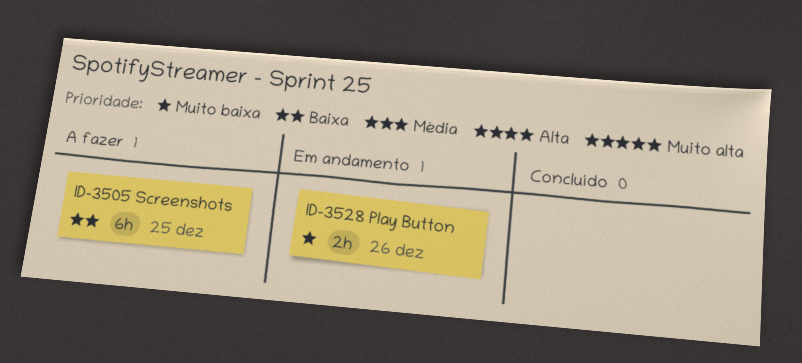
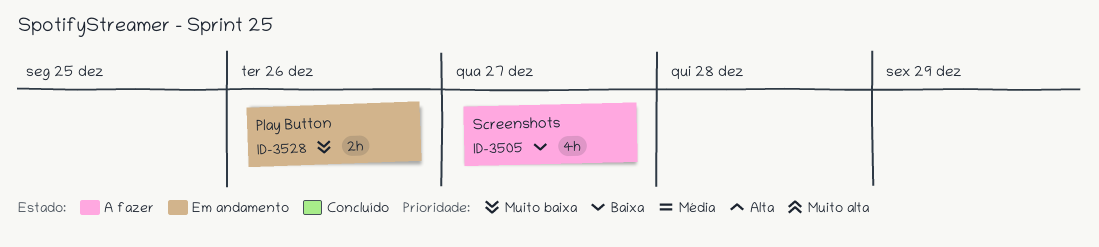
ID-3505, estimate: 6h -> 4h
ID-3505, due: Dec 25 -> Dec 27

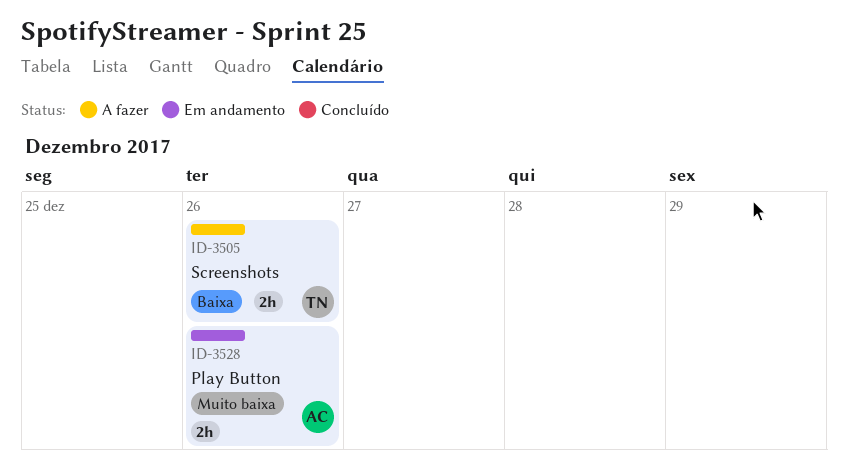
ID-3505, estimate: 4h -> 2h
ID-3505, due: Dec 27 -> Dec 26

